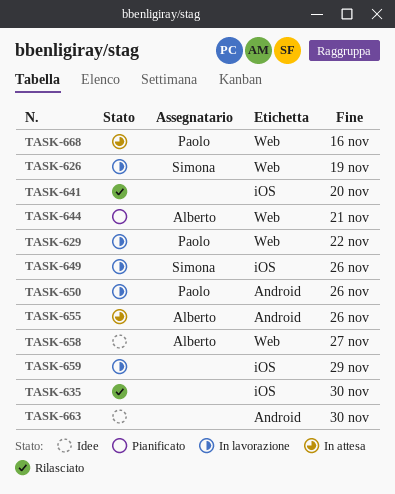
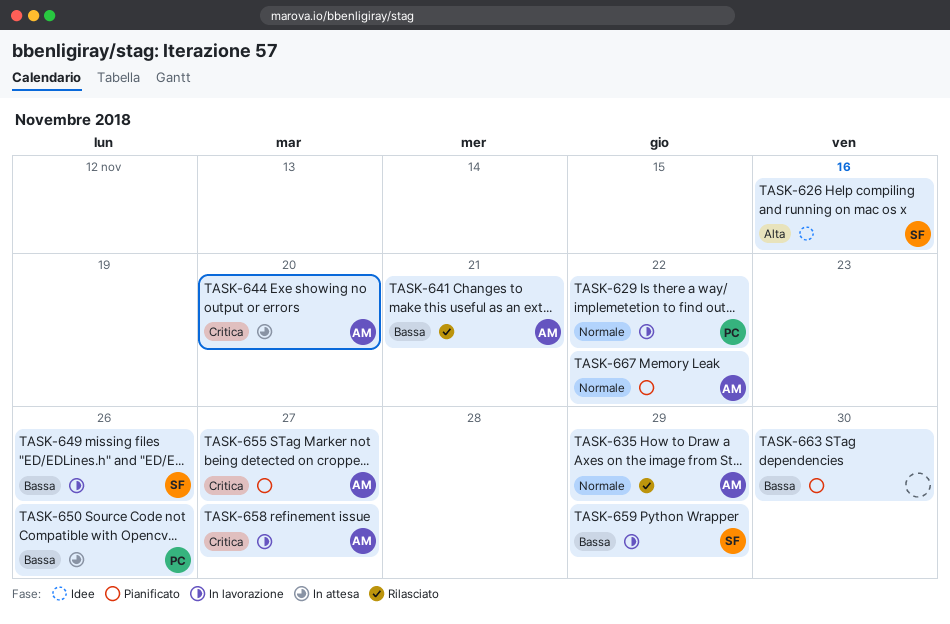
TASK-626, status: In lavorazione -> Idee
TASK-626, due: Nov 19 -> Nov 16
TASK-635, owner: none -> Alberto
TASK-635, due: Nov 30 -> Nov 29
TASK-641, owner: none -> Alberto
TASK-641, due: Nov 20 -> Nov 21
TASK-644, status: Pianificato -> In attesa
TASK-644, due: Nov 21 -> Nov 20
TASK-650, status: In lavorazione -> In attesa
TASK-655, status: In attesa -> Pianificato
TASK-655, due: Nov 26 -> Nov 27
TASK-658, status: Idee -> In lavorazione
TASK-659, owner: none -> Simona
TASK-663, status: Idee -> Pianificato
TASK-667: none -> present
TASK-668: present -> none

